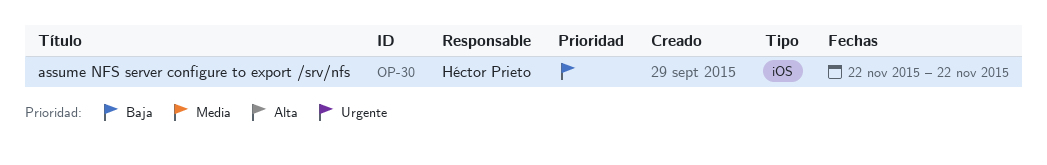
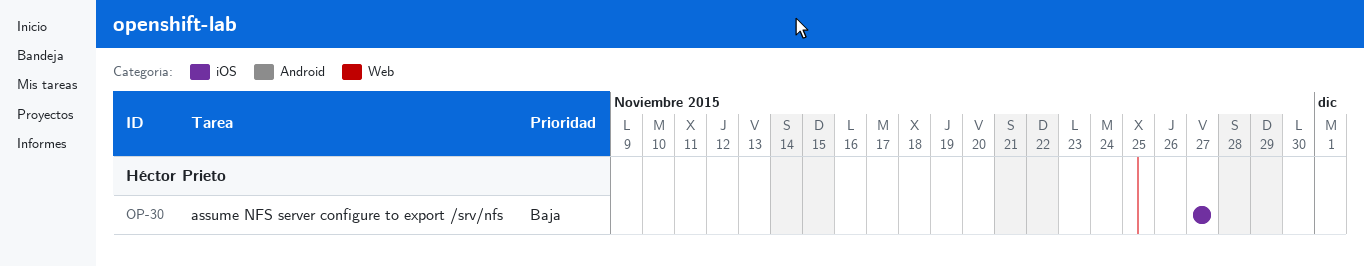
OP-30, start: Nov 22 -> Nov 27
OP-30, due: Nov 22 -> Nov 27

